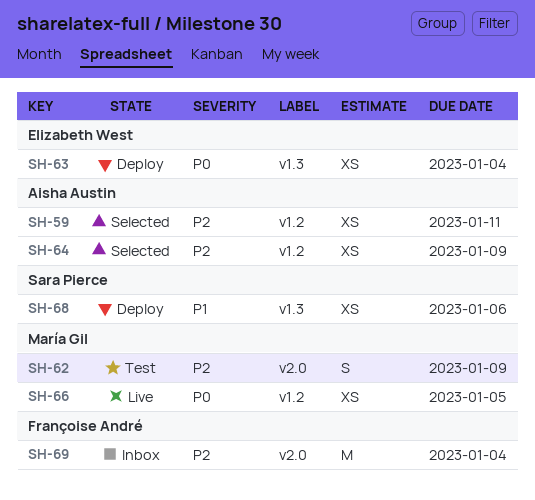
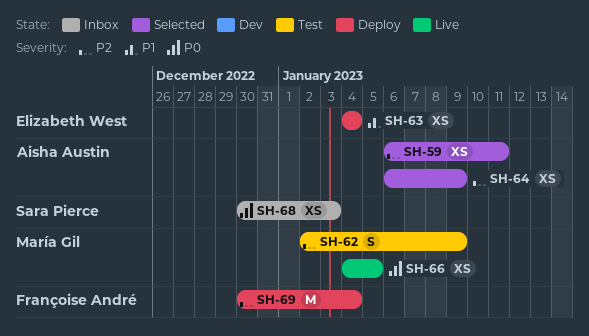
SH-63, priority: P0 -> P1
SH-68, status: Deploy -> Inbox
SH-68, priority: P1 -> P0
SH-68, due: Jan 6 -> Jan 3
SH-69, status: Inbox -> Deploy

